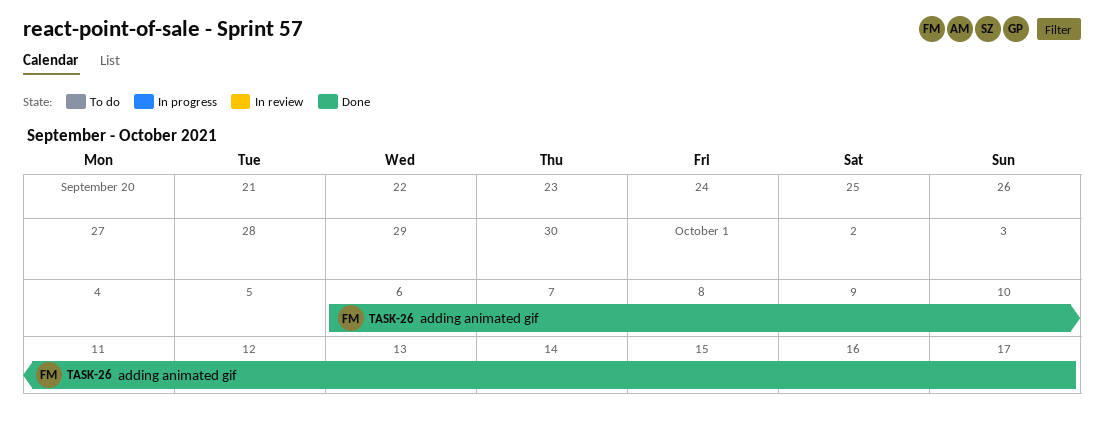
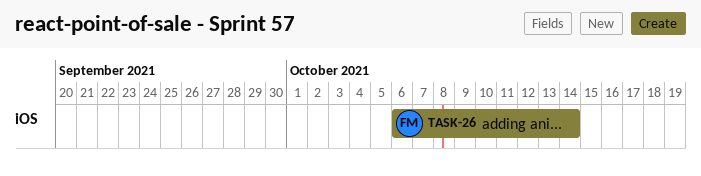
TASK-26, due: Oct 17 -> Oct 14

